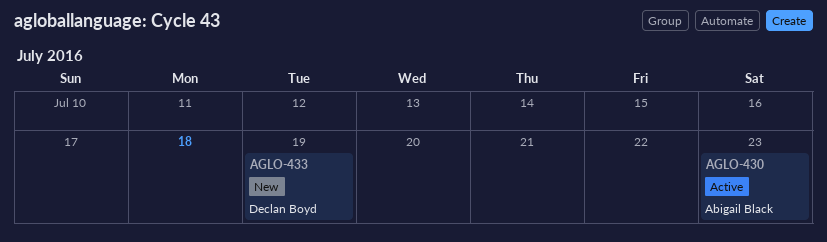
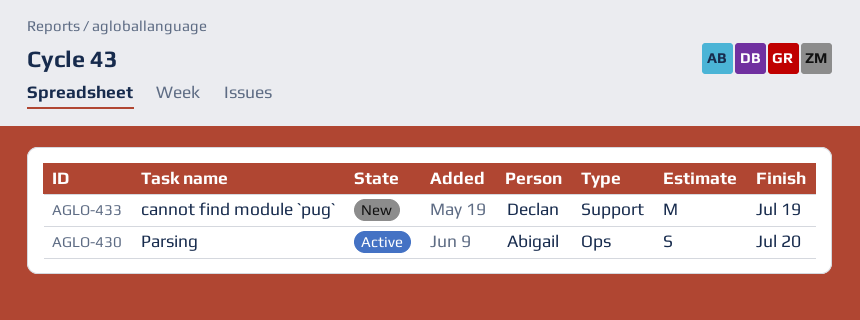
AGLO-430, due: Jul 23 -> Jul 20

